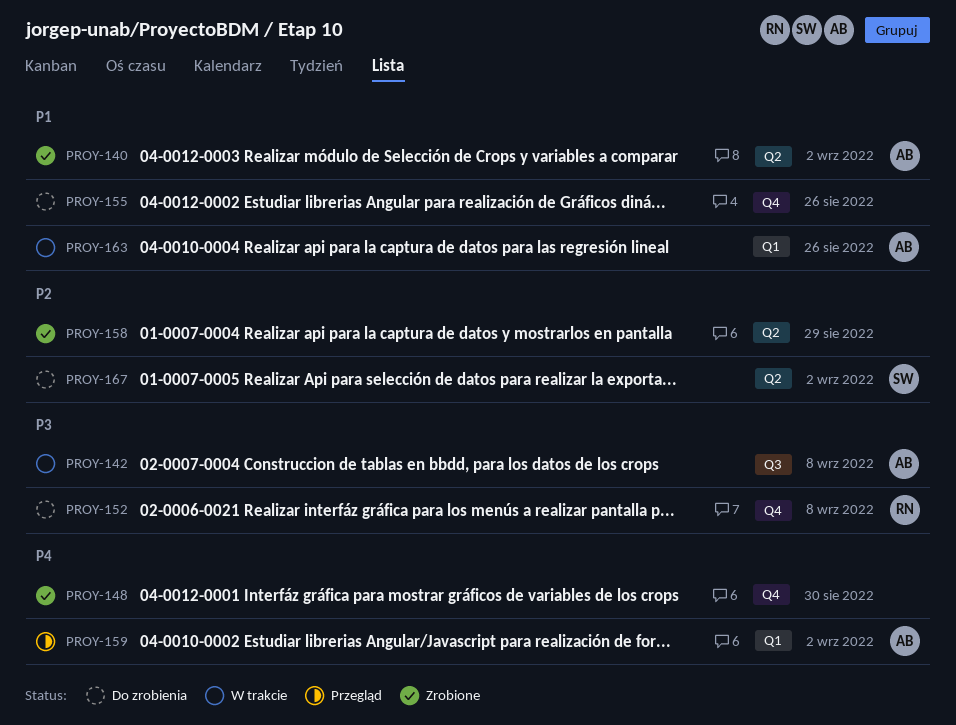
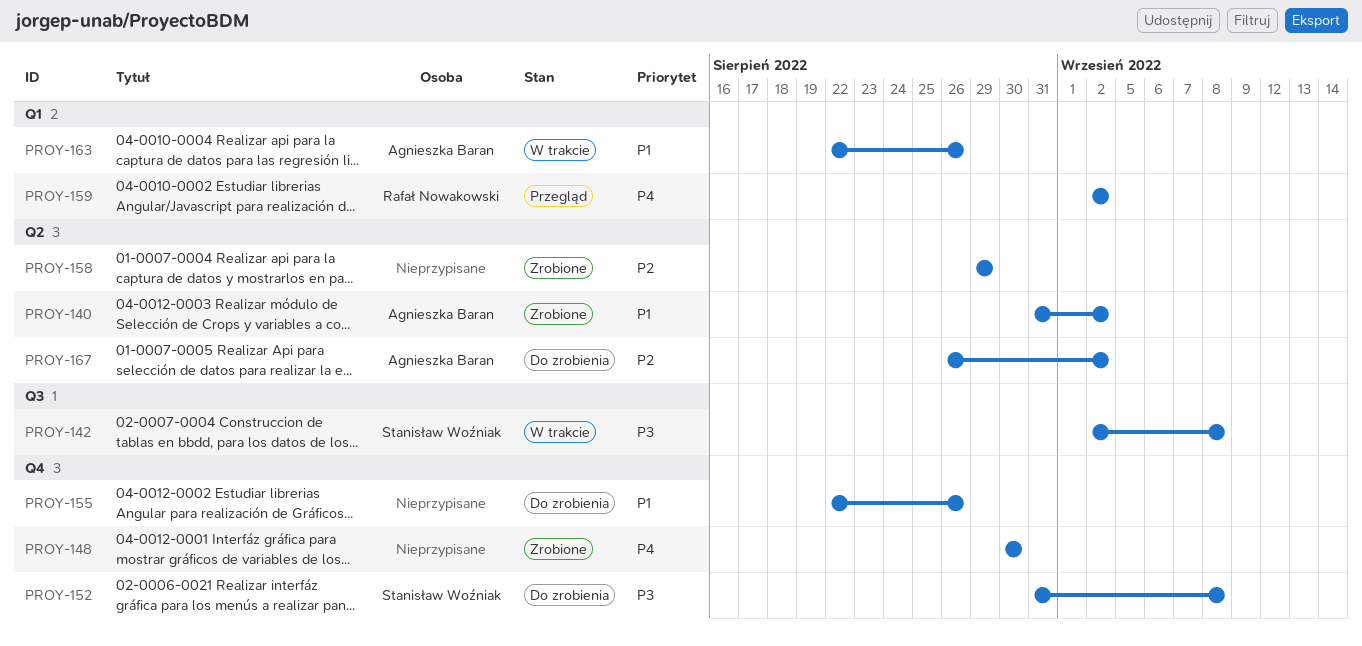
PROY-142, owner: Agnieszka Baran -> Stanisław Woźniak
PROY-152, owner: Rafał Nowakowski -> Stanisław Woźniak
PROY-159, owner: Agnieszka Baran -> Rafał Nowakowski
PROY-167, owner: Stanisław Woźniak -> Agnieszka Baran

